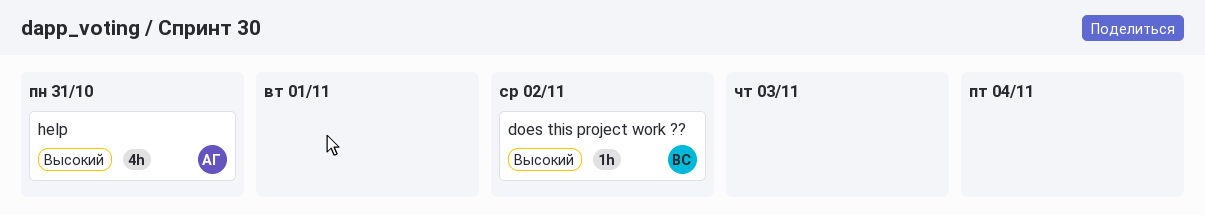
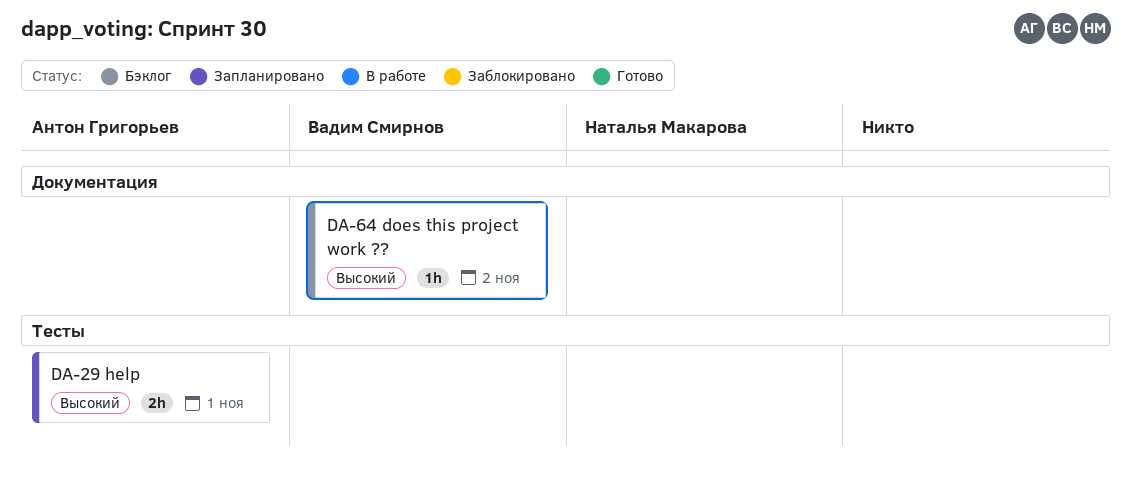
help, estimate: 4h -> 2h
help, due: Oct 31 -> Nov 1

